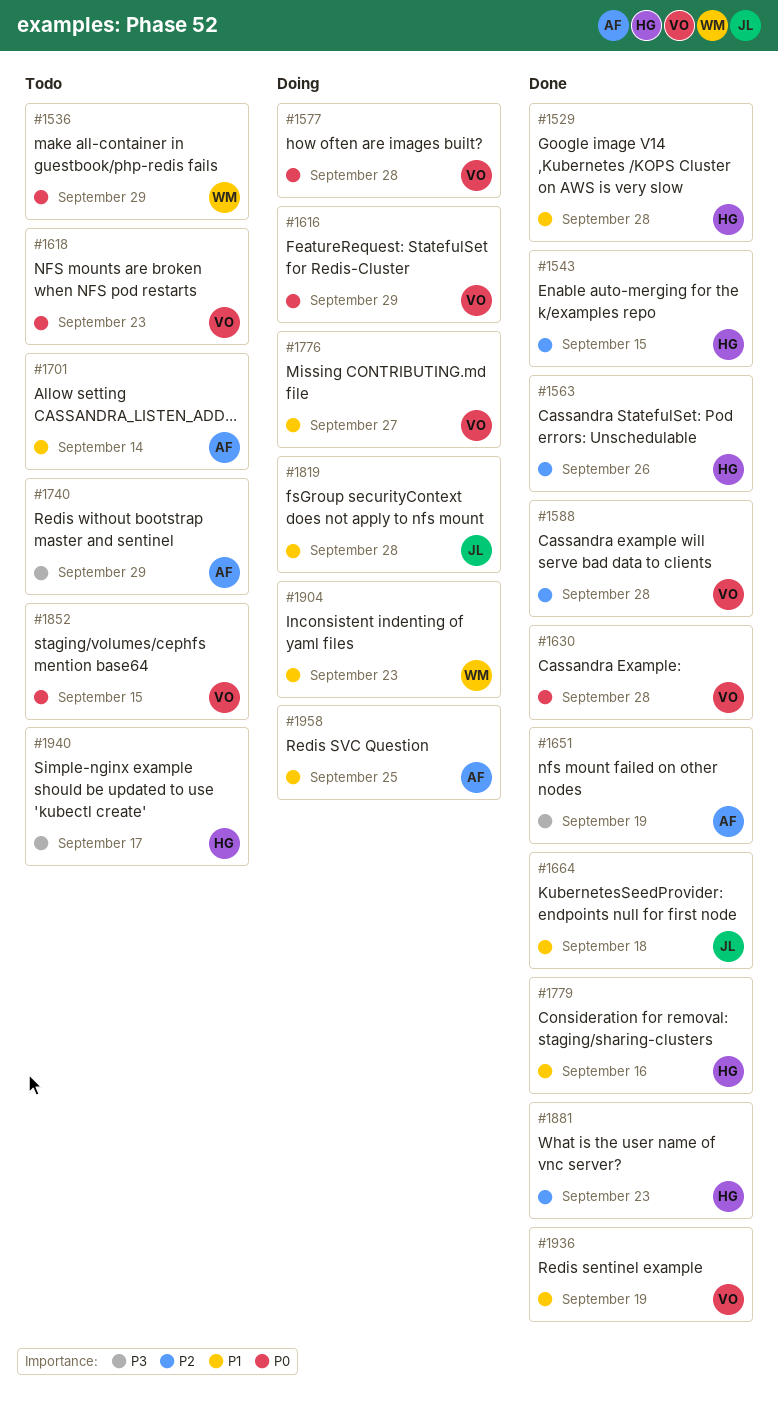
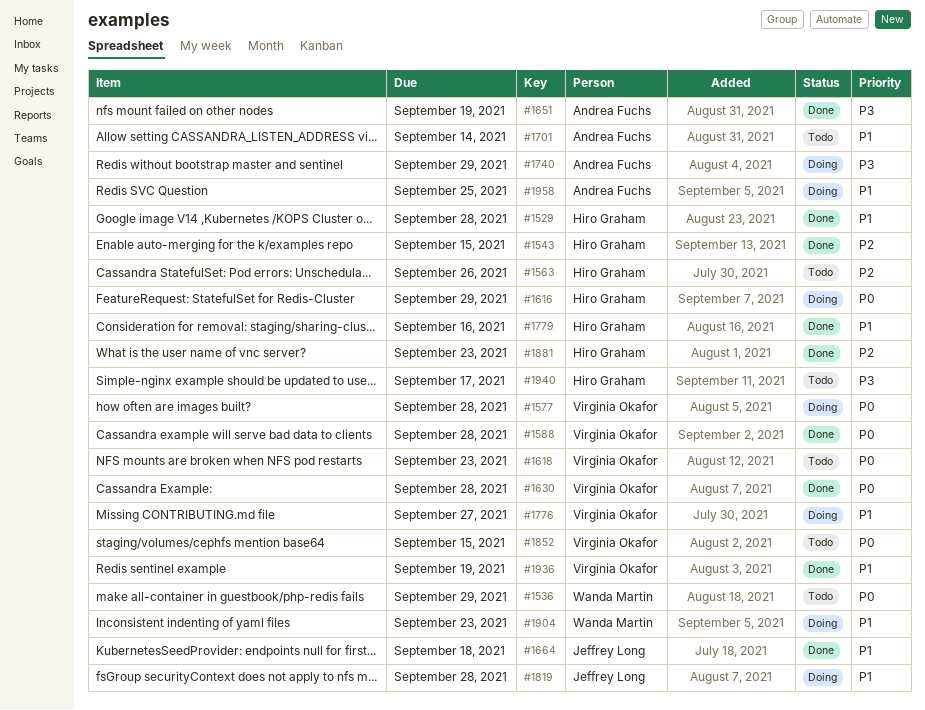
#1563, status: Done -> Todo
#1588, priority: P2 -> P0
#1616, owner: Virginia Okafor -> Hiro Graham
#1740, status: Todo -> Doing

